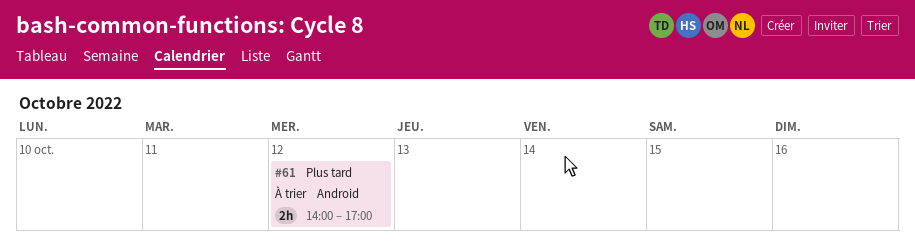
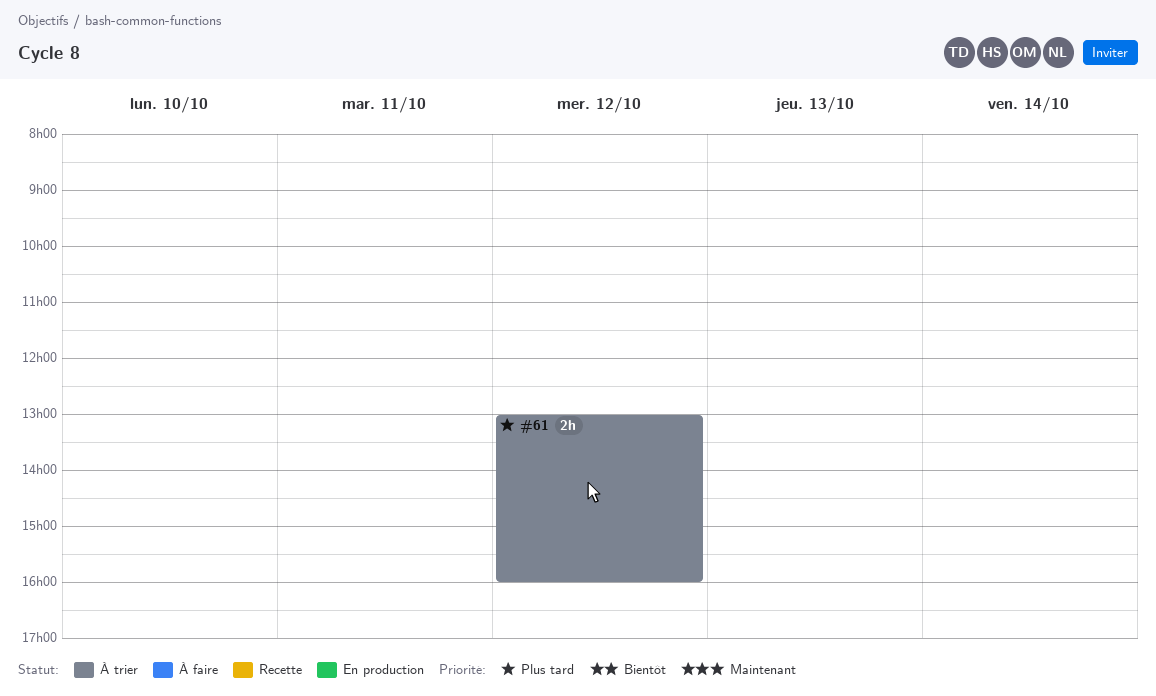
#61, begins: 14:00 -> 13:00
#61, ends: 17:00 -> 16:00

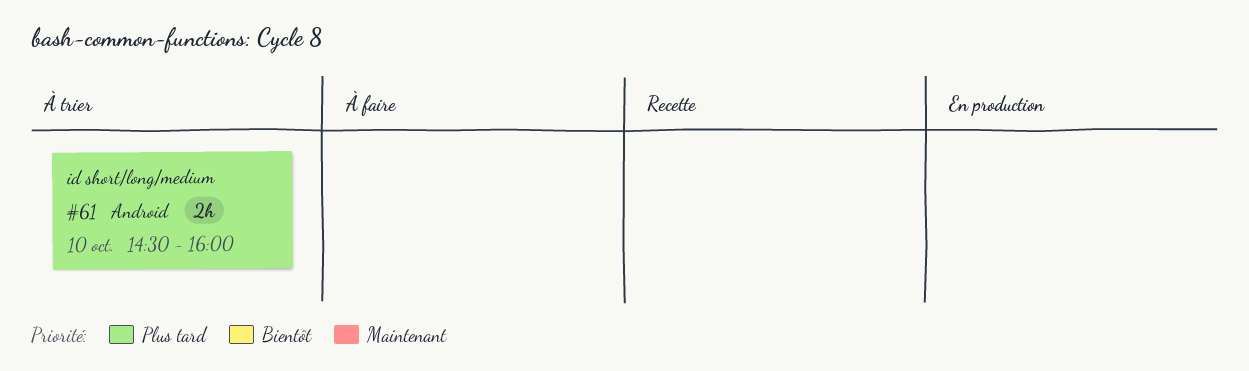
#61, day: Oct 12 -> Oct 10
#61, begins: 13:00 -> 14:30

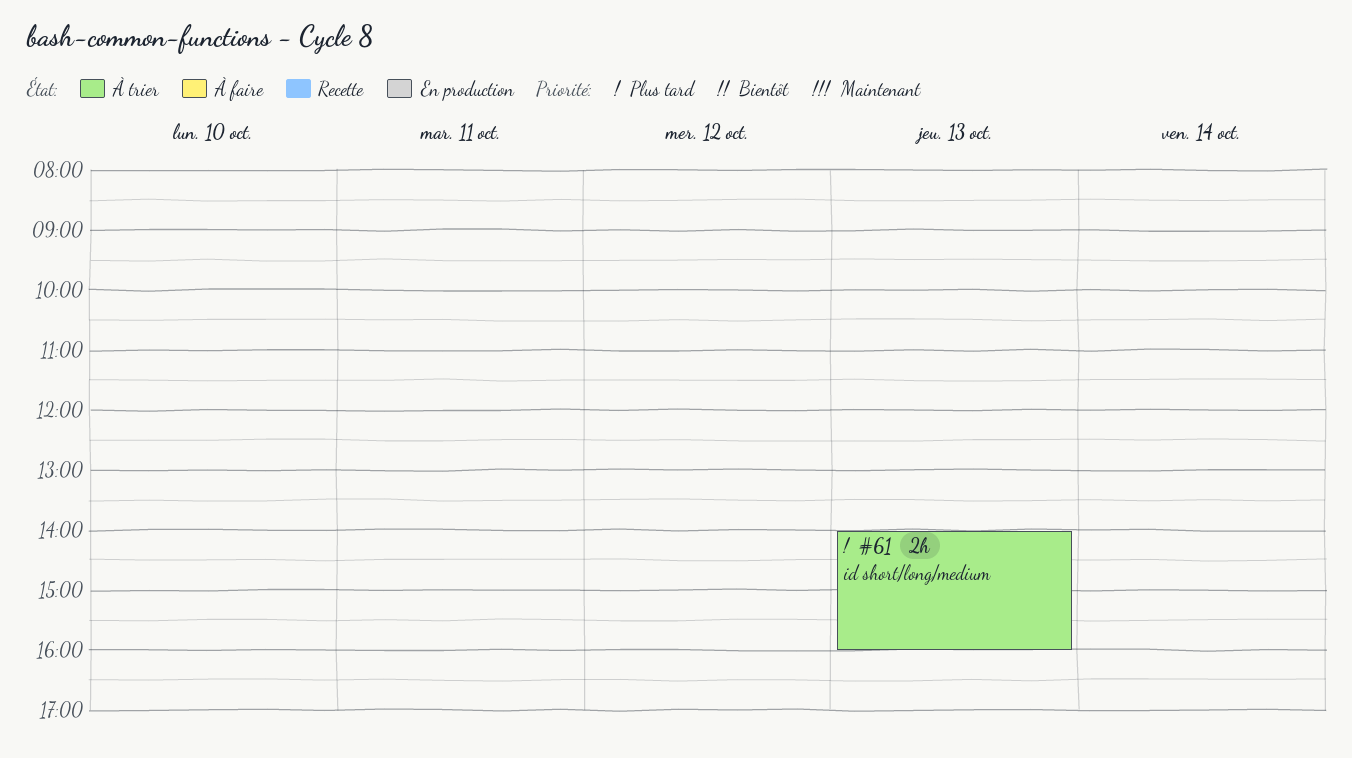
#61, day: Oct 10 -> Oct 13
#61, begins: 14:30 -> 14:00

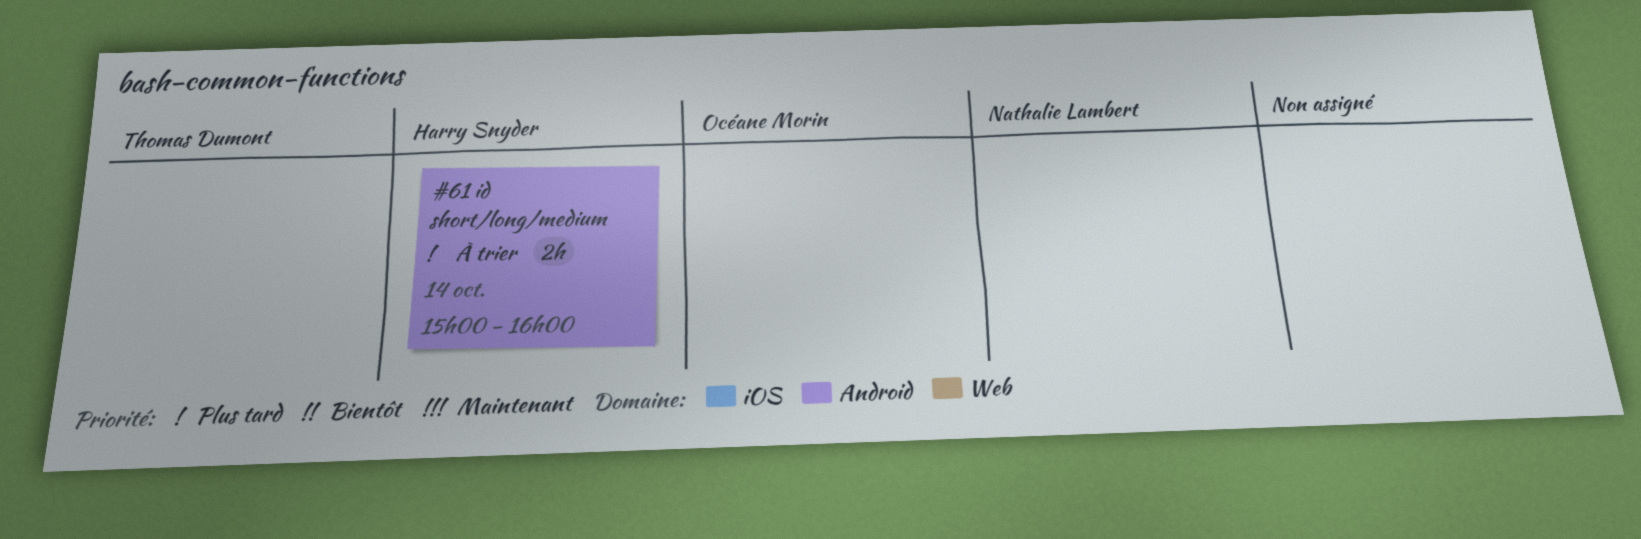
#61, day: Oct 13 -> Oct 14
#61, begins: 14:00 -> 15:00

